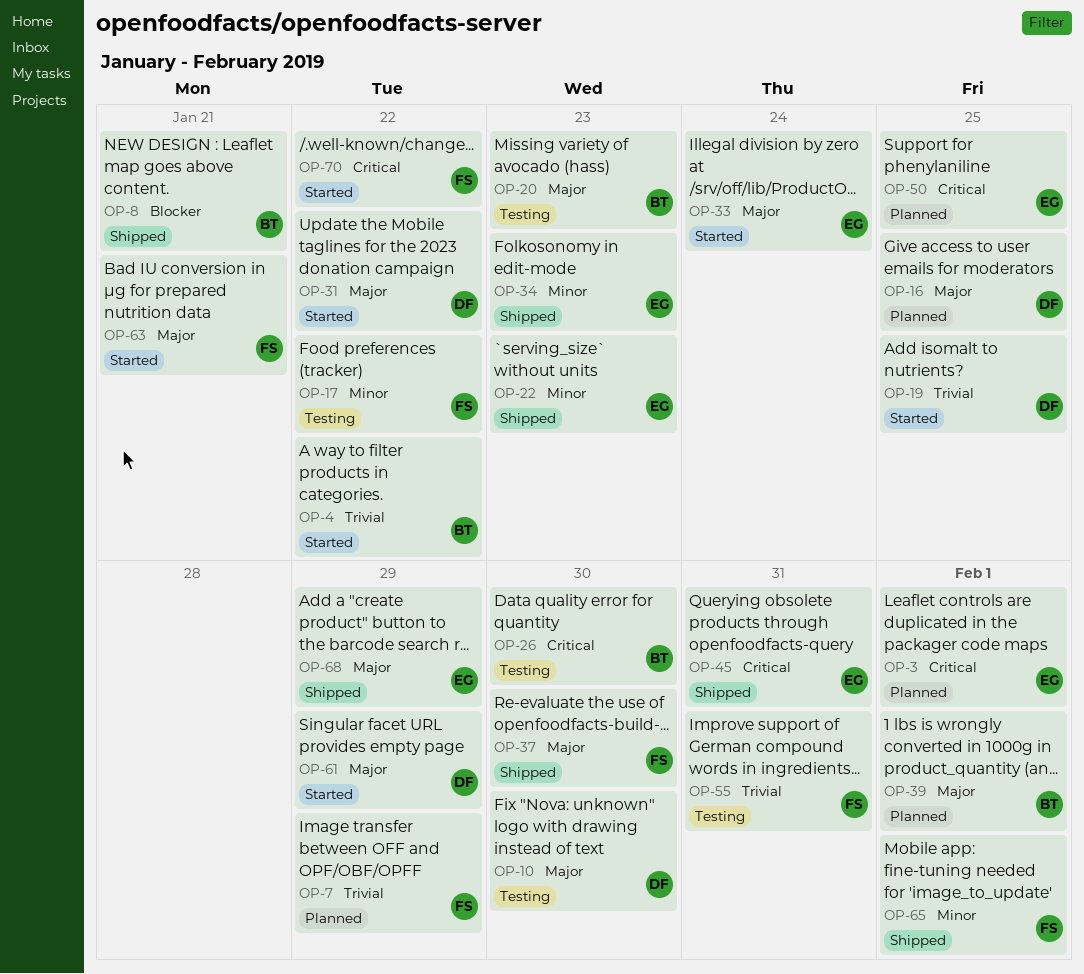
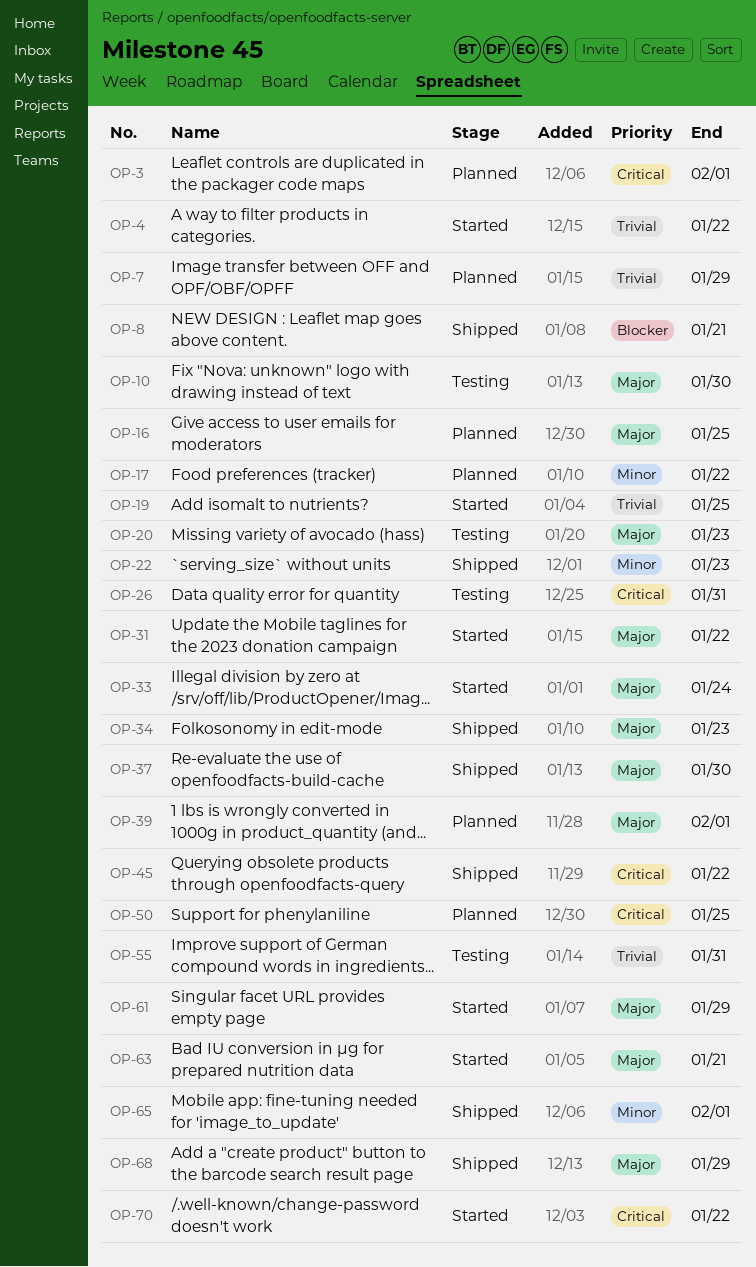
OP-17, status: Testing -> Planned
OP-26, due: Jan 30 -> Jan 31
OP-34, priority: Minor -> Major
OP-45, due: Jan 31 -> Jan 22

